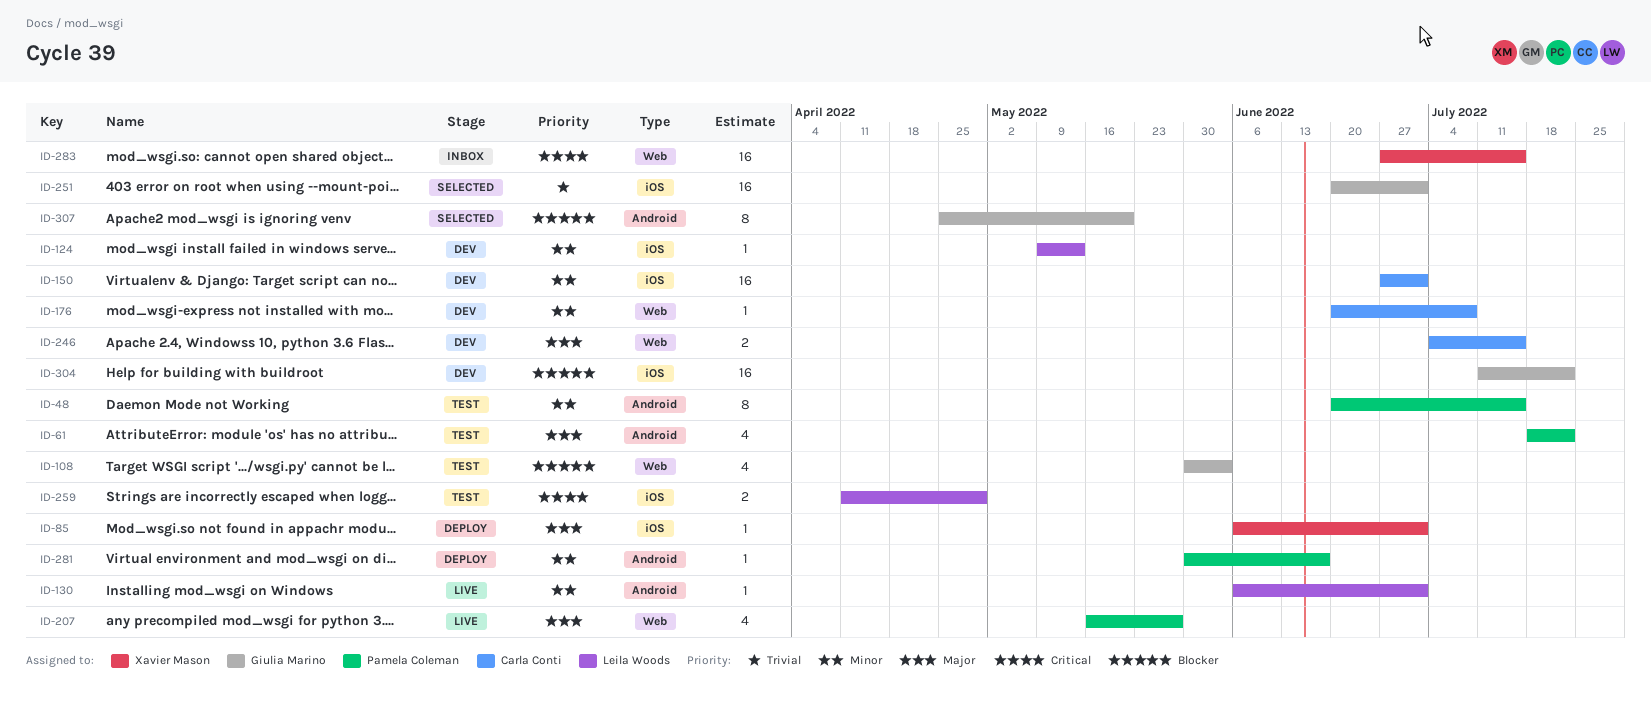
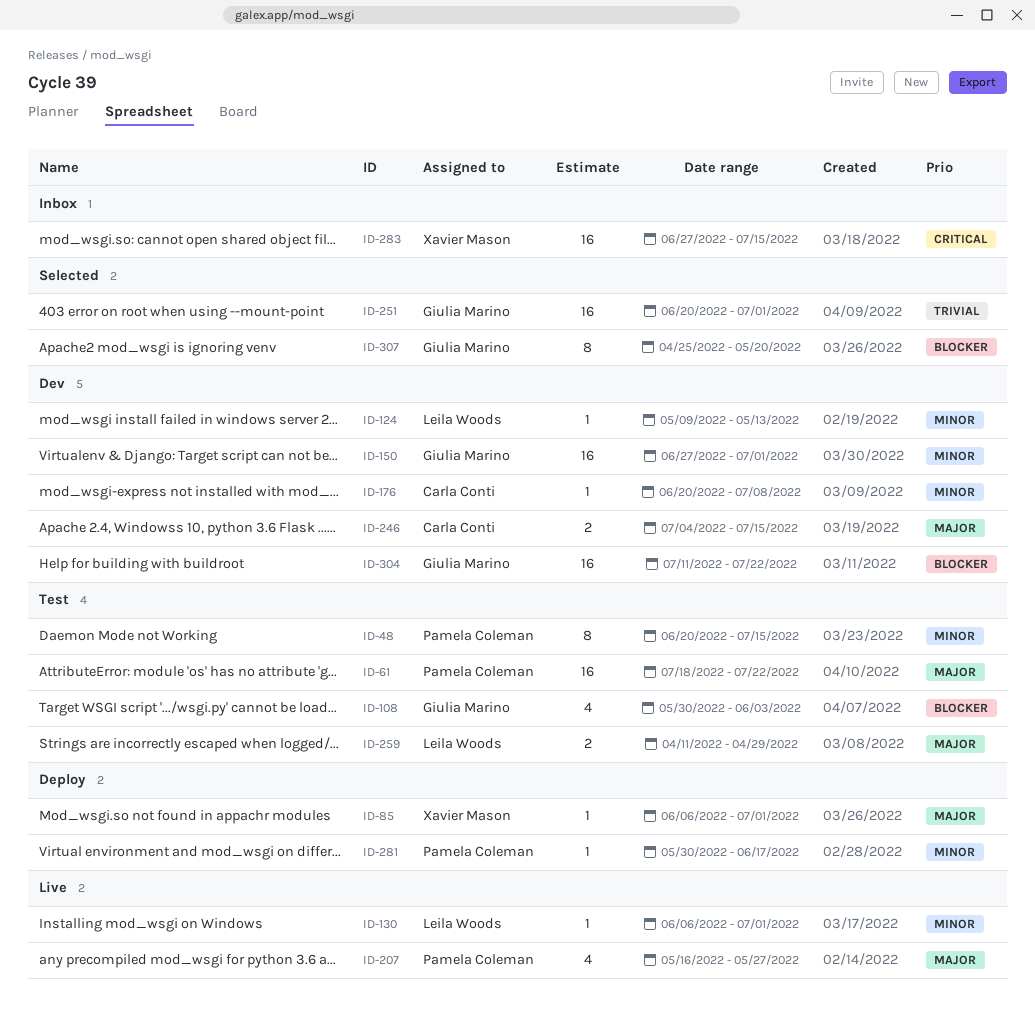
ID-61, estimate: 4 -> 16
ID-150, owner: Carla Conti -> Giulia Marino
ID-259, priority: Critical -> Major

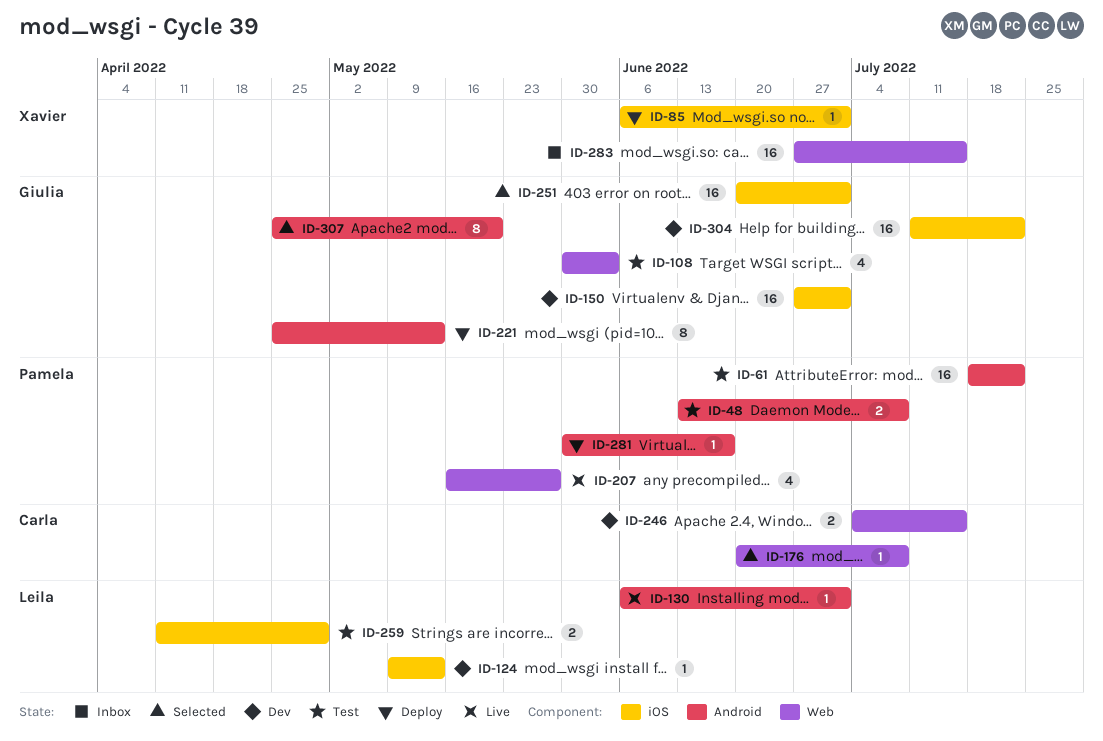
ID-48, estimate: 8 -> 2
ID-48, start: Jun 20 -> Jun 13
ID-48, due: Jul 15 -> Jul 8
ID-176, status: Dev -> Selected
ID-221: none -> present

